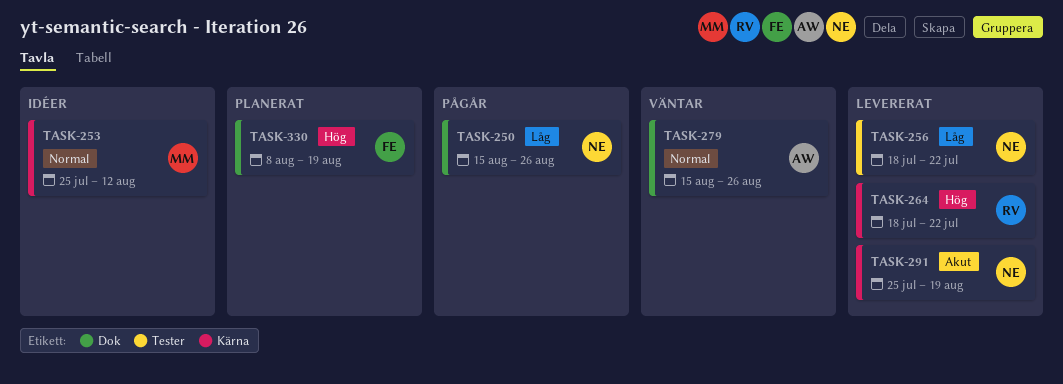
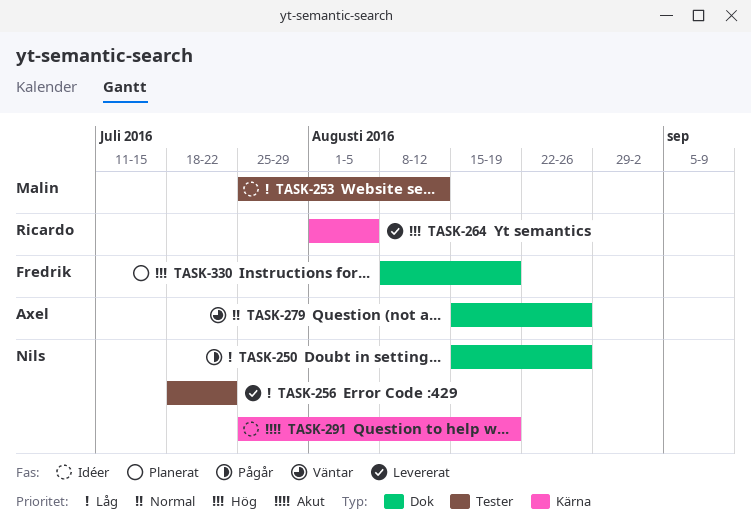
TASK-253, priority: Normal -> Låg
TASK-253, label: Kärna -> Tester
TASK-264, start: Jul 18 -> Aug 1
TASK-264, due: Jul 22 -> Aug 5
TASK-291, status: Levererat -> Idéer

